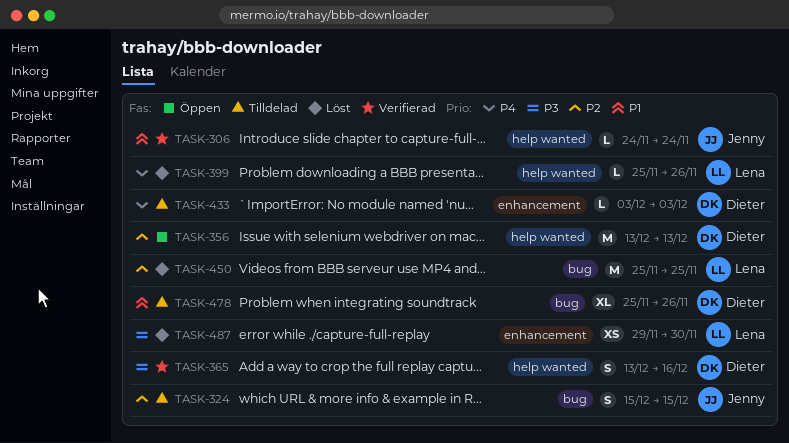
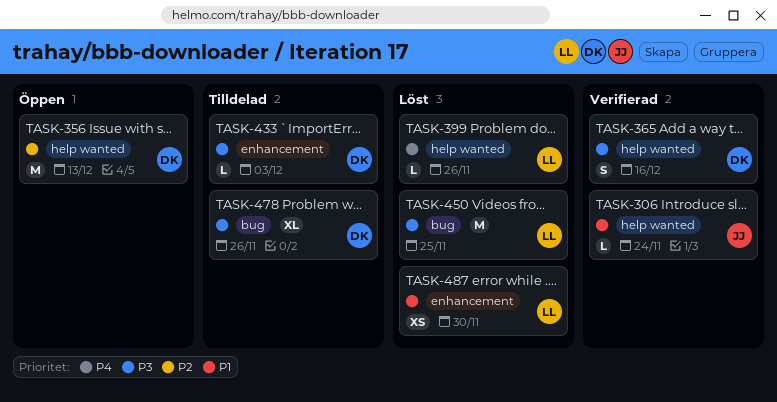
TASK-324: present -> none
TASK-433, priority: P4 -> P3
TASK-450, priority: P2 -> P3
TASK-478, priority: P1 -> P3
TASK-487, priority: P3 -> P1

